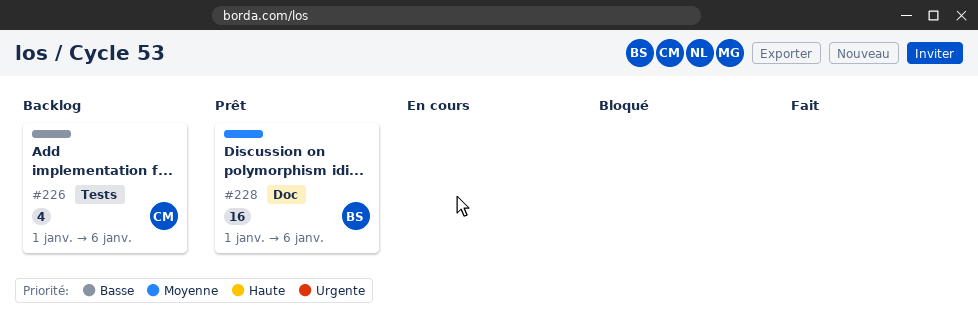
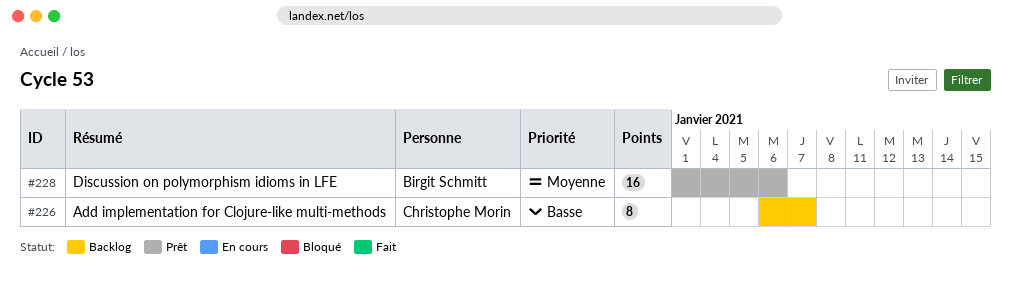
#226, estimate: 4 -> 8
#226, start: Jan 1 -> Jan 6
#226, due: Jan 6 -> Jan 7

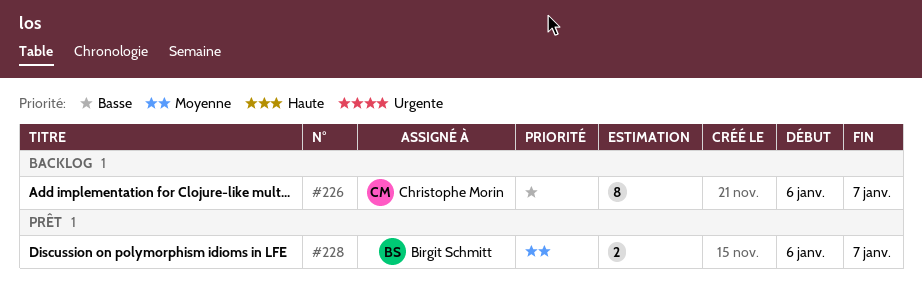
#228, estimate: 16 -> 2
#228, start: Jan 1 -> Jan 6
#228, due: Jan 6 -> Jan 7

